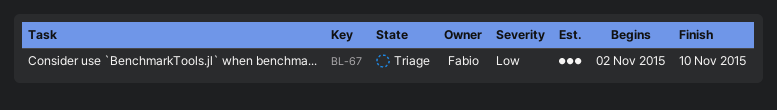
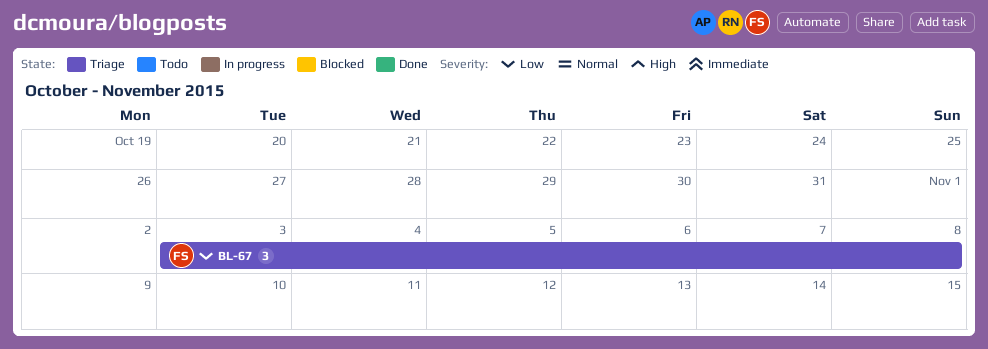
BL-67, start: Nov 2 -> Nov 3
BL-67, due: Nov 10 -> Nov 8

